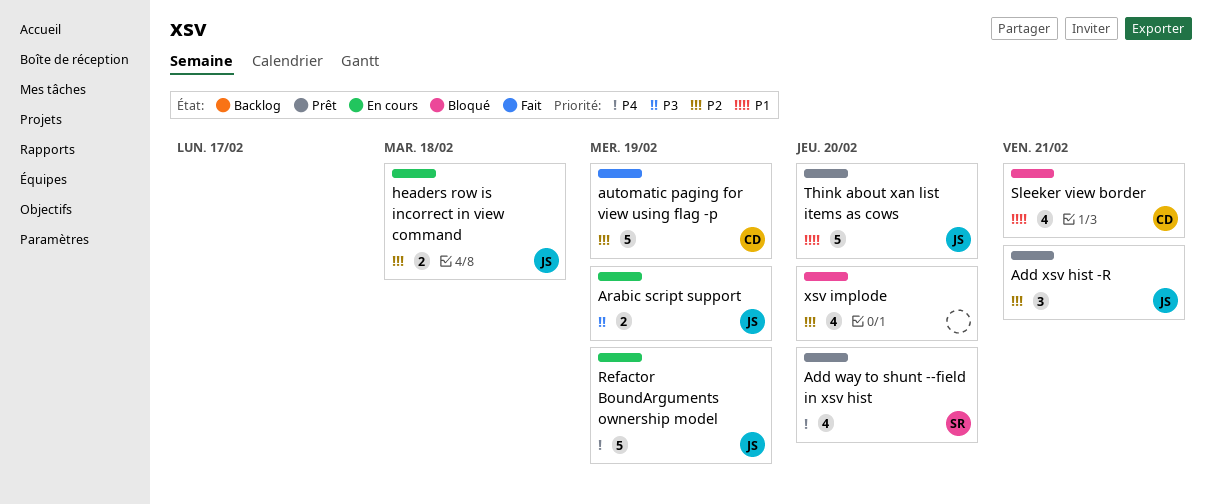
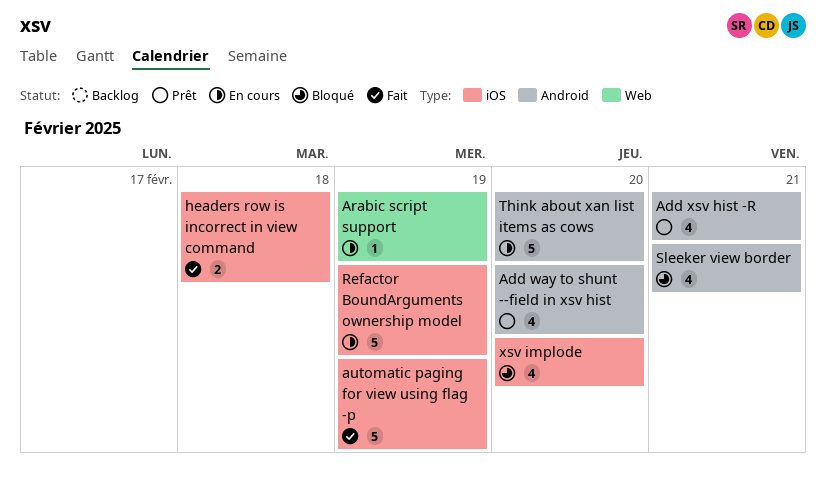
Add xsv hist -R, estimate: 3 -> 4
Arabic script support, estimate: 2 -> 1
headers row is incorrect in view command, status: En cours -> Fait
Think about xan list items as cows, status: Prêt -> En cours

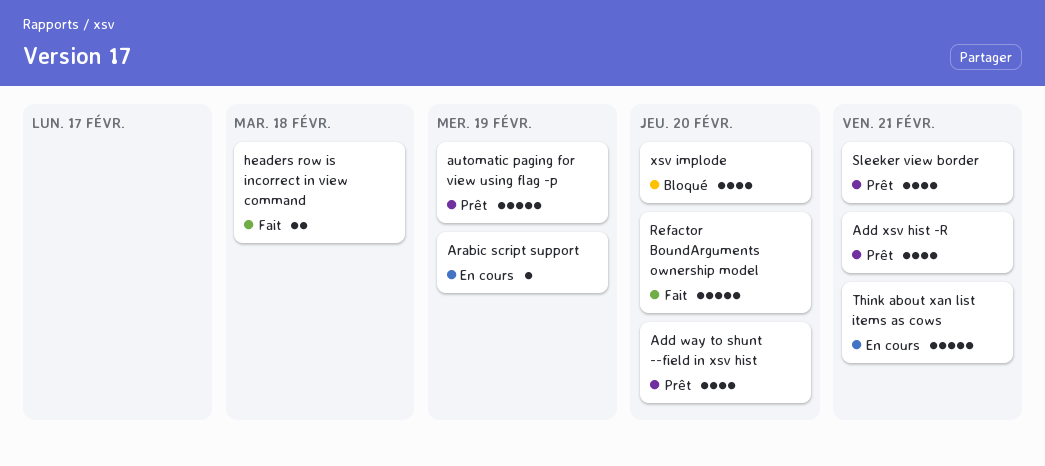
automatic paging for view using flag -p, status: Fait -> Prêt
Refactor BoundArguments ownership model, status: En cours -> Fait
Refactor BoundArguments ownership model, due: Feb 19 -> Feb 20
Sleeker view border, status: Bloqué -> Prêt
Think about xan list items as cows, due: Feb 20 -> Feb 21

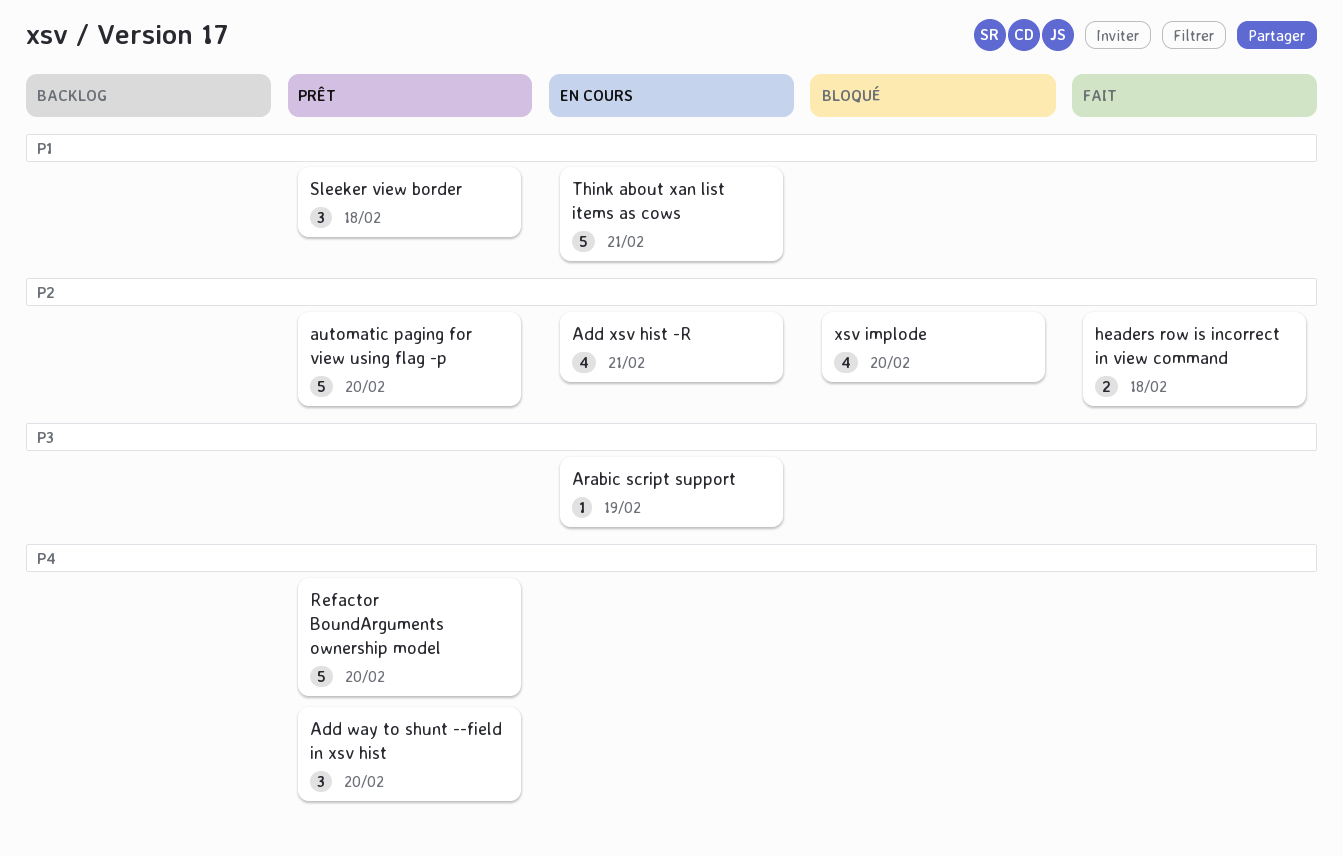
Add way to shunt --field in xsv hist, estimate: 4 -> 3
Add xsv hist -R, status: Prêt -> En cours
automatic paging for view using flag -p, due: Feb 19 -> Feb 20
Refactor BoundArguments ownership model, status: Fait -> Prêt
Sleeker view border, estimate: 4 -> 3
Sleeker view border, due: Feb 21 -> Feb 18

